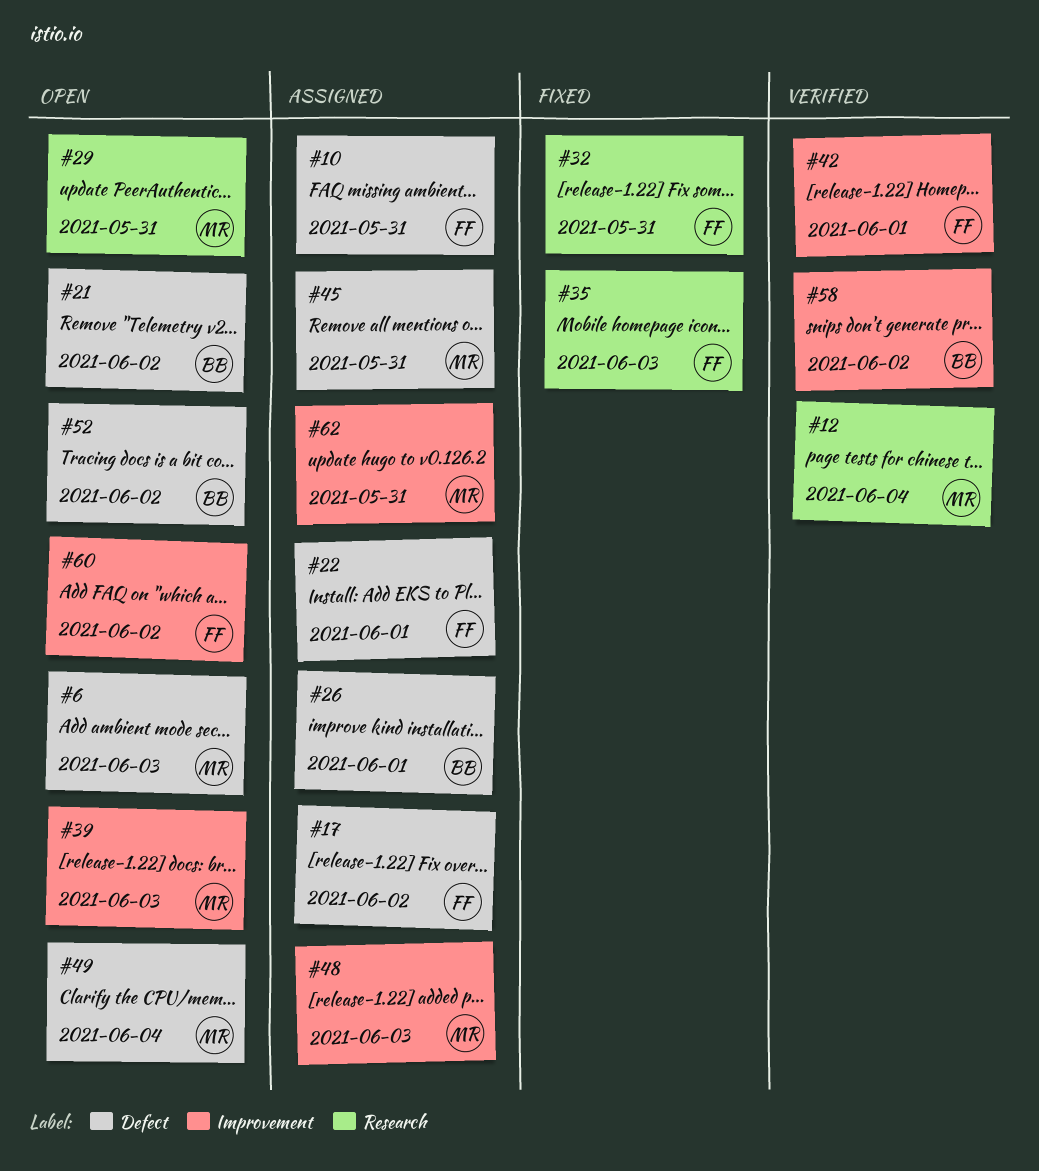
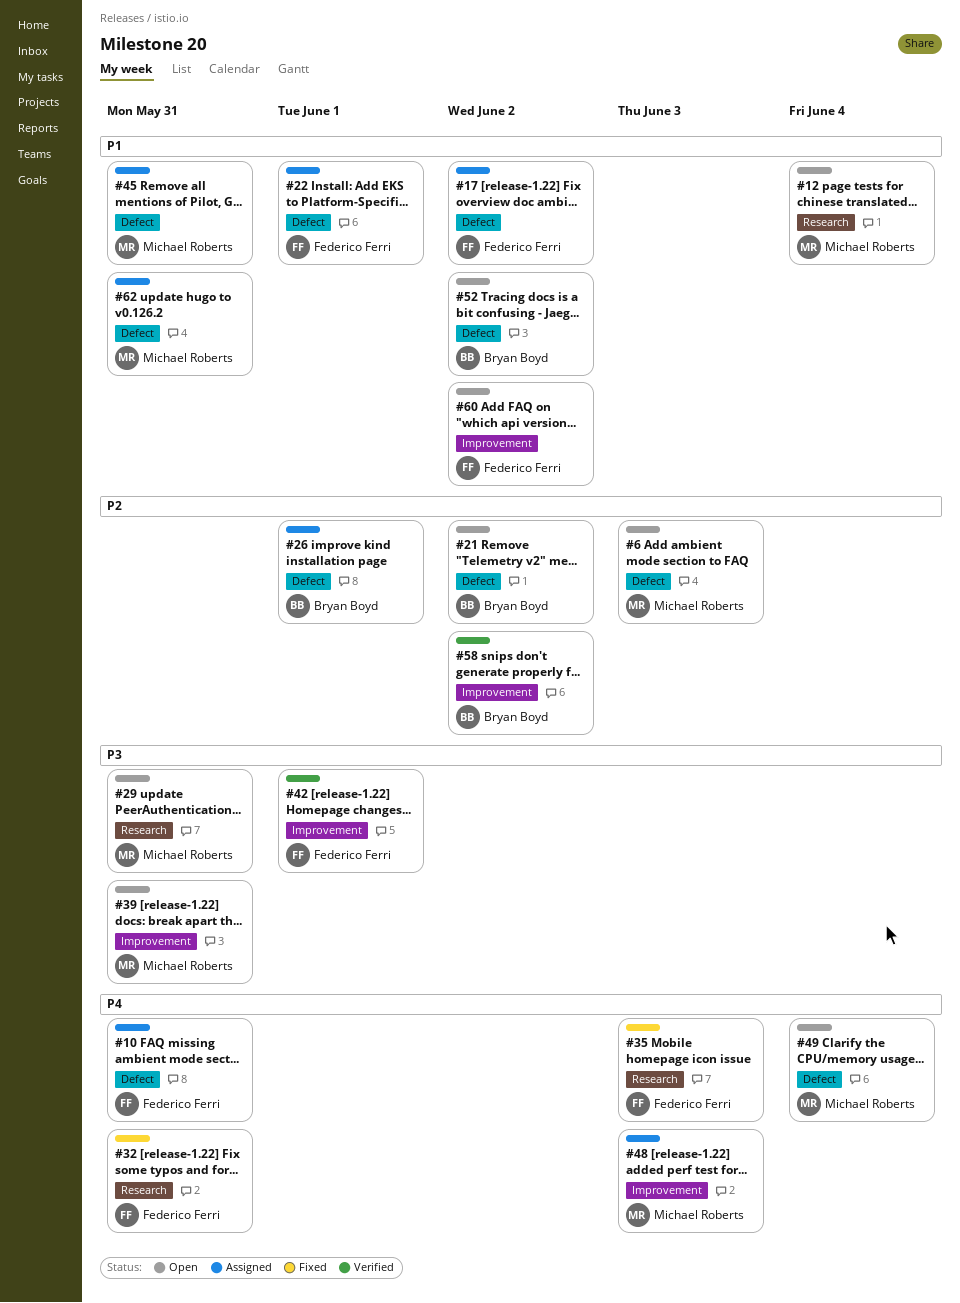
#12, status: Verified -> Open
#39, due: Jun 3 -> May 31
#62, label: Improvement -> Defect

